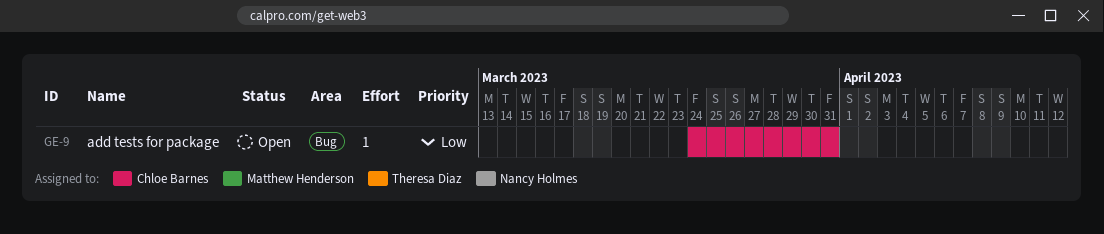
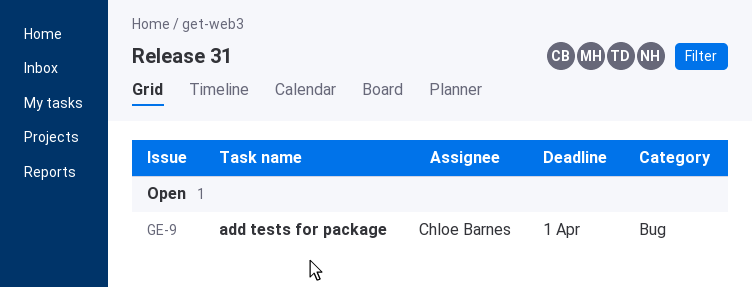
GE-9, due: Mar 31 -> Apr 1

